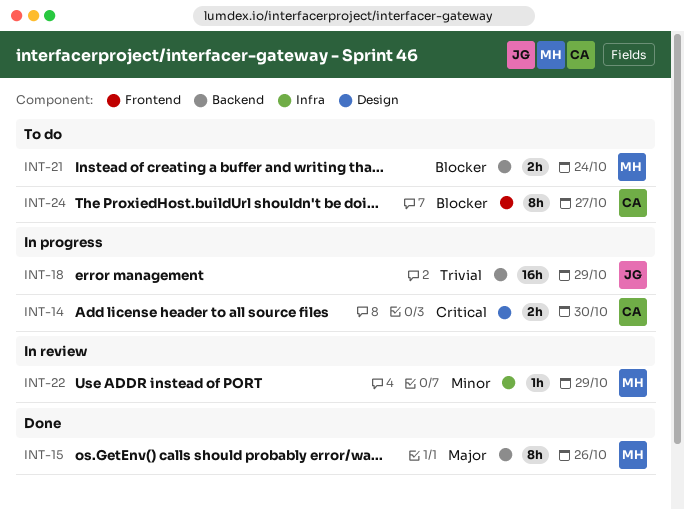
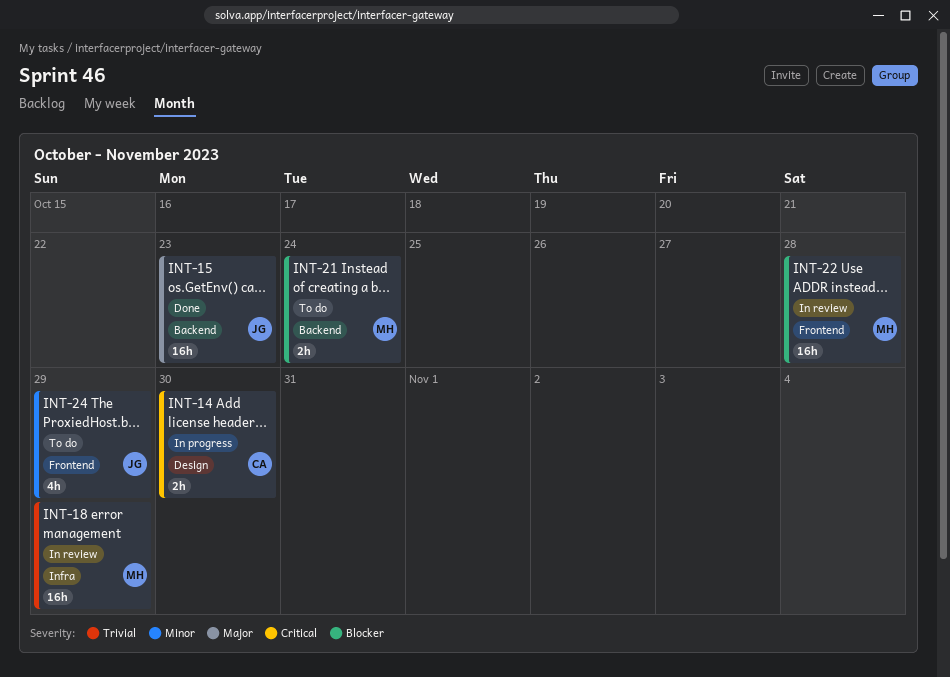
INT-15, owner: MH -> JG
INT-15, estimate: 8h -> 16h
INT-15, due: Oct 26 -> Oct 23
INT-18, status: In progress -> In review
INT-18, owner: JG -> MH
INT-18, label: Backend -> Infra
INT-22, priority: Minor -> Blocker
INT-22, label: Infra -> Frontend
INT-22, estimate: 1h -> 16h
INT-22, due: Oct 29 -> Oct 28
INT-24, owner: CA -> JG
INT-24, priority: Blocker -> Minor
INT-24, estimate: 8h -> 4h
INT-24, due: Oct 27 -> Oct 29

